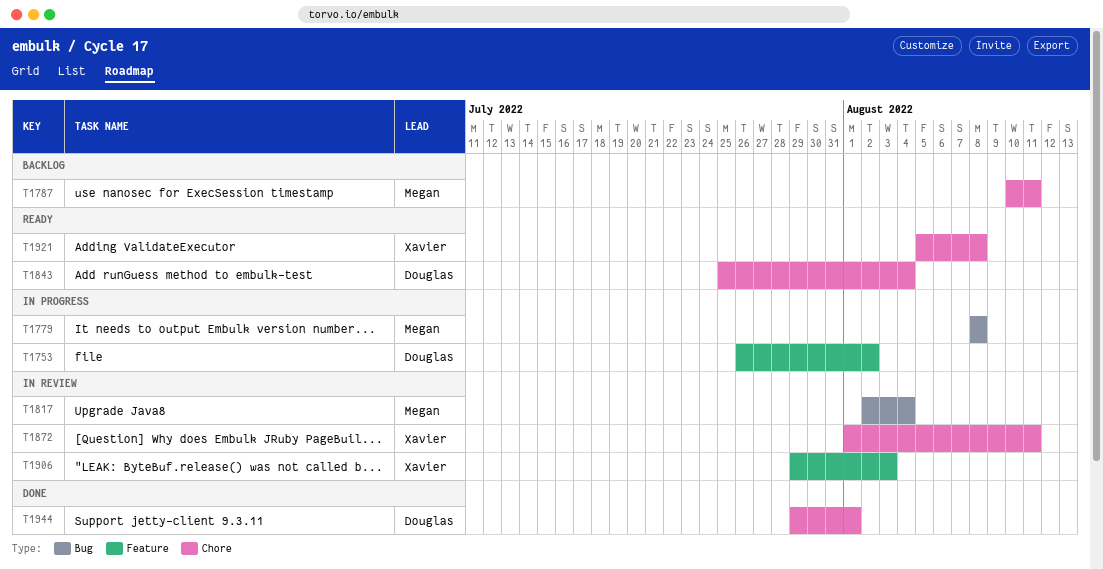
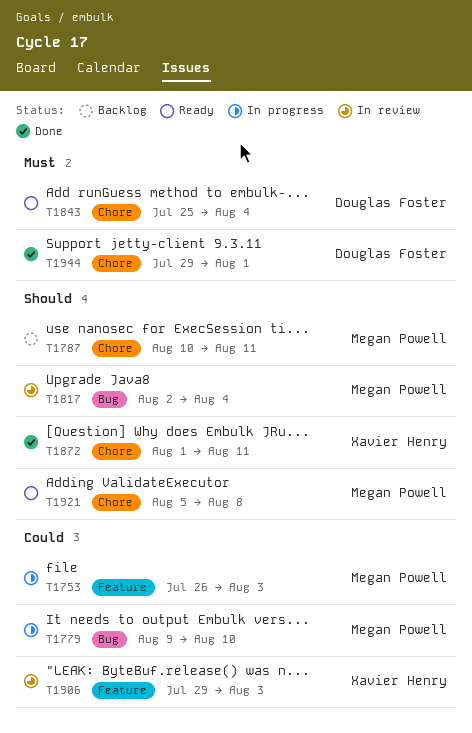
T1753, owner: Douglas Foster -> Megan Powell
T1753, due: Aug 2 -> Aug 3
T1779, start: Aug 8 -> Aug 9
T1779, due: Aug 8 -> Aug 10
T1872, status: In review -> Done
T1921, owner: Xavier Henry -> Megan Powell

